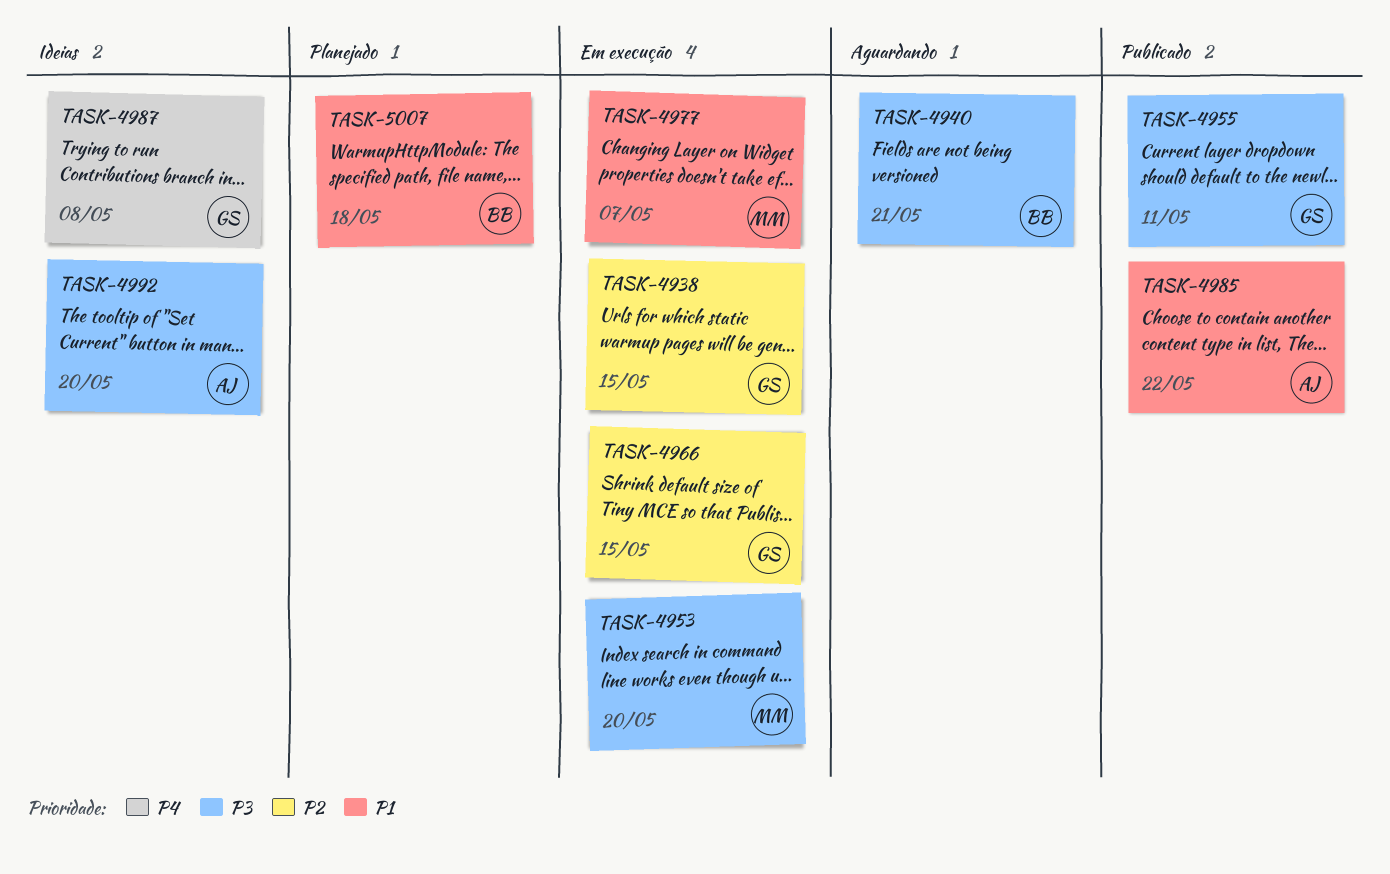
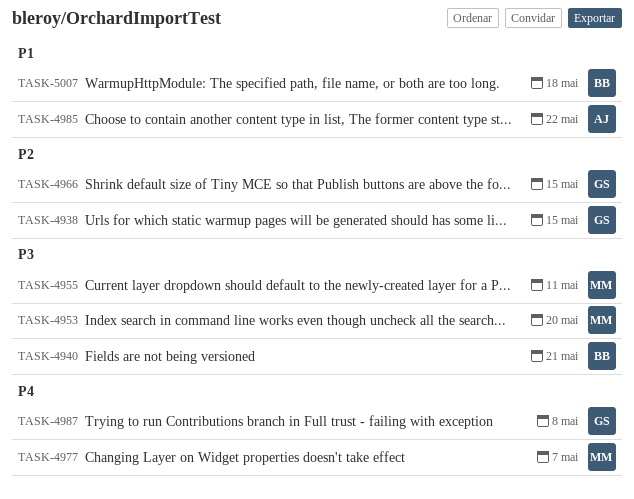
TASK-4955, owner: GS -> MM
TASK-4977, priority: P1 -> P4
TASK-4992: present -> none

